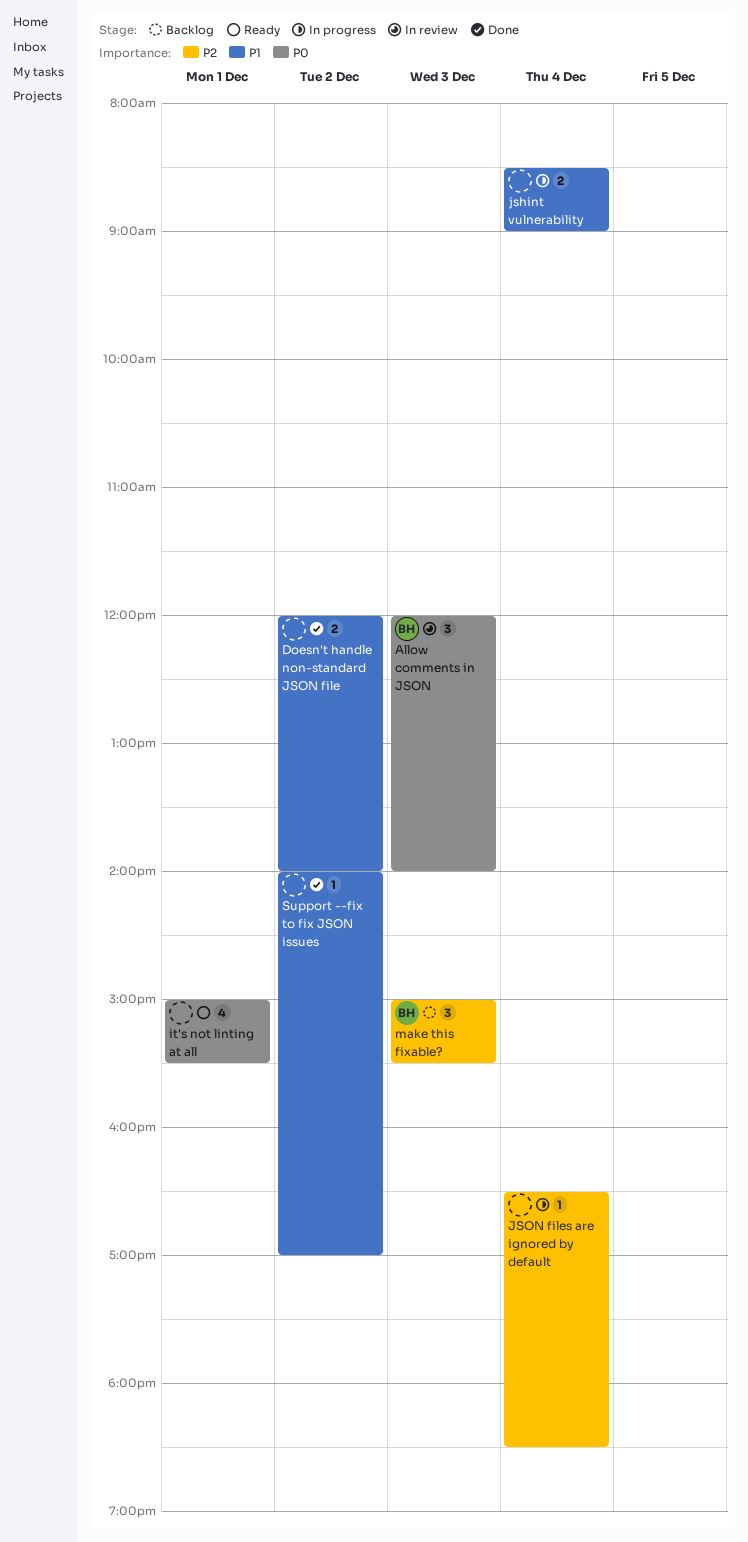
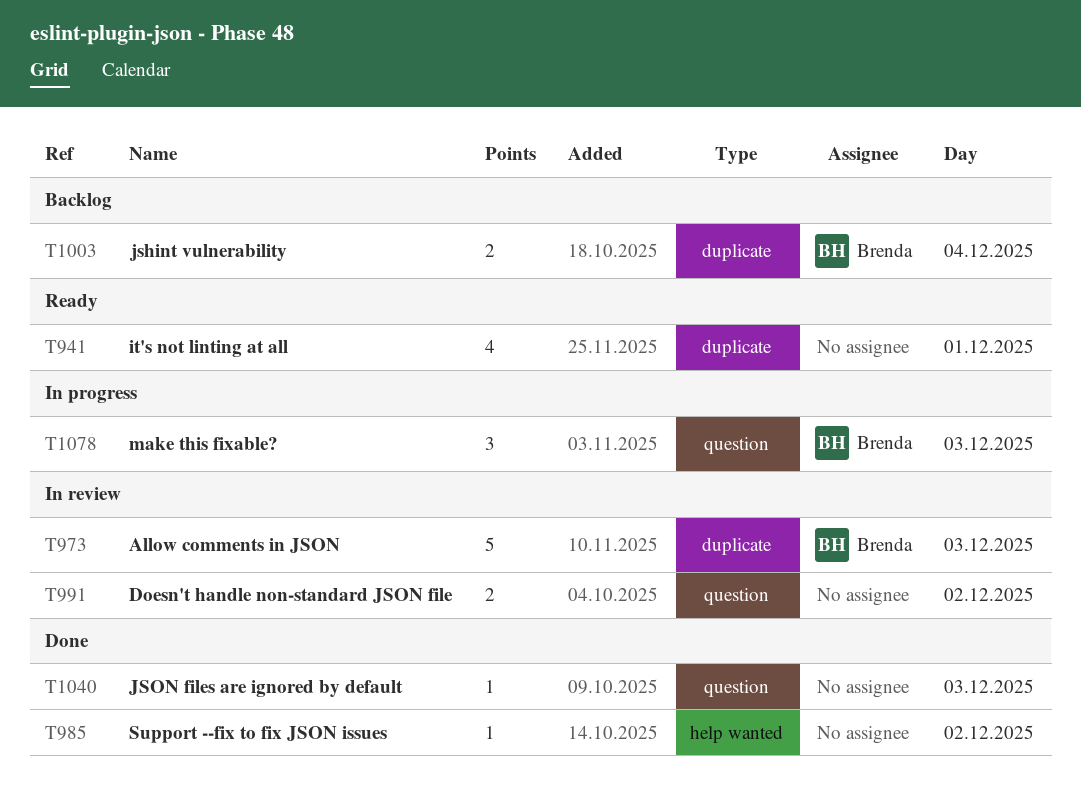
Allow comments in JSON, estimate: 3 -> 5
Doesn't handle non-standard JSON file, status: Done -> In review
jshint vulnerability, status: In progress -> Backlog
jshint vulnerability, owner: none -> Brenda
JSON files are ignored by default, status: In progress -> Done
JSON files are ignored by default, day: Dec 4 -> Dec 3
make this fixable?, status: Backlog -> In progress

